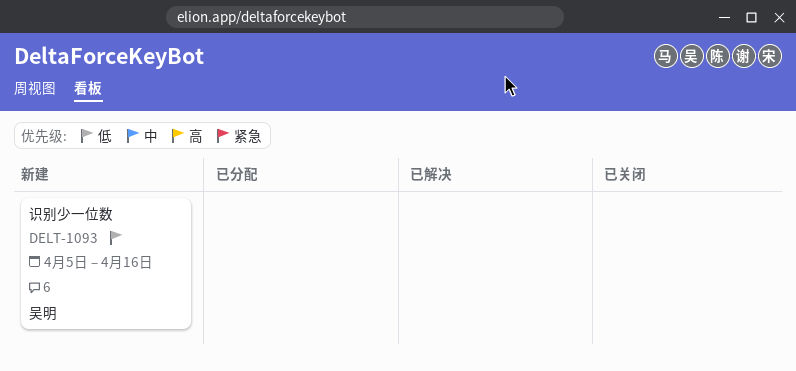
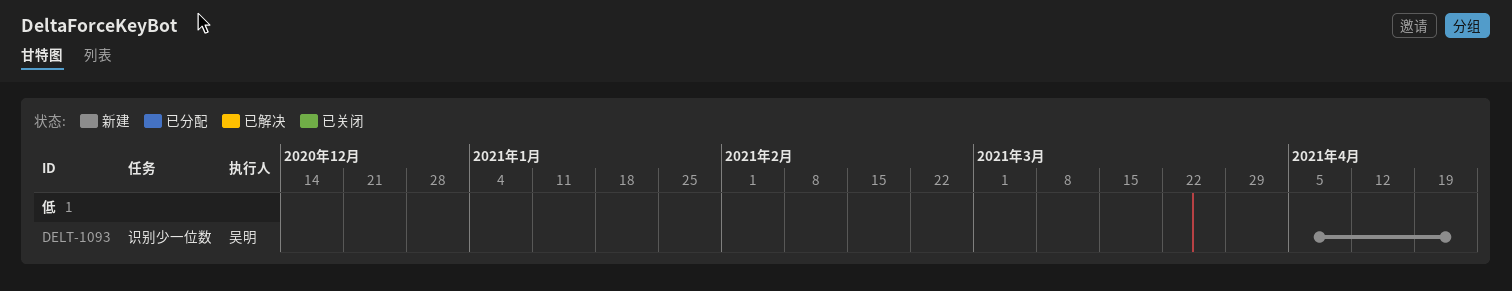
DELT-1093, due: Apr 16 -> Apr 23

